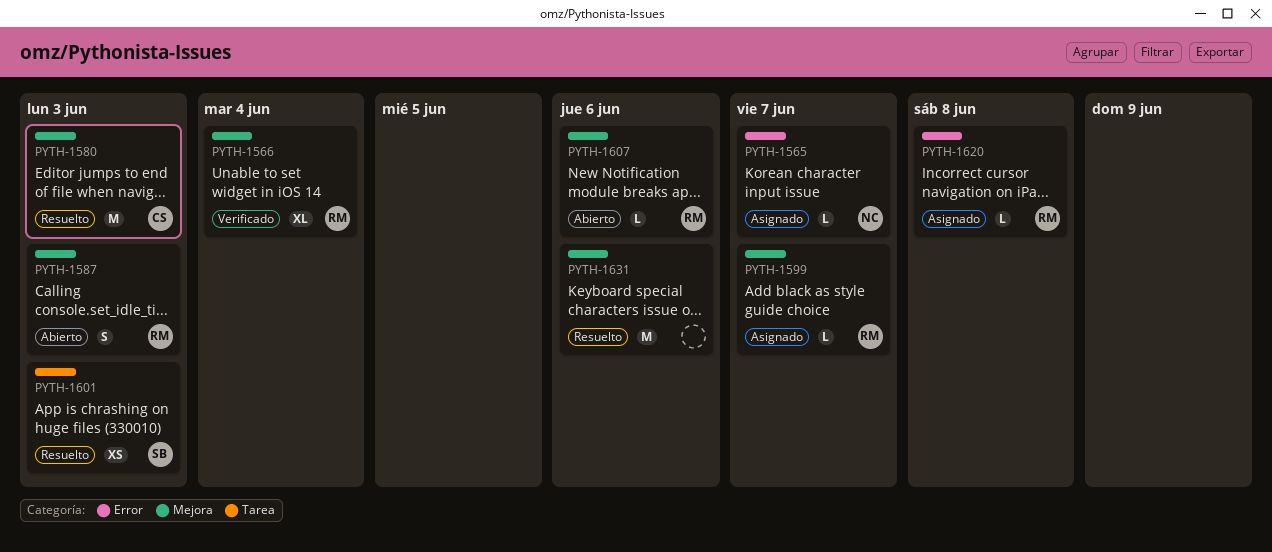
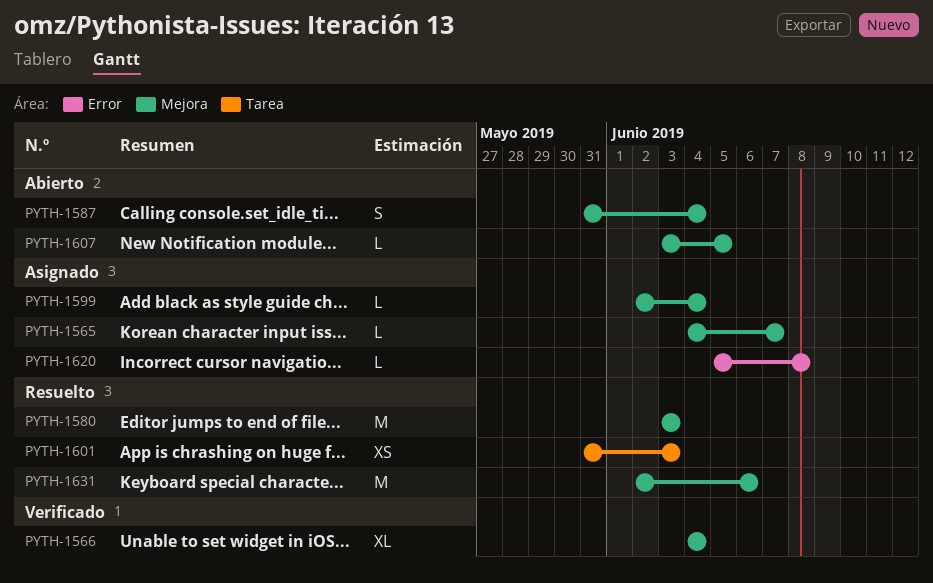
PYTH-1565, label: Error -> Mejora
PYTH-1587, due: Jun 3 -> Jun 4
PYTH-1599, due: Jun 7 -> Jun 4
PYTH-1607, due: Jun 6 -> Jun 5

